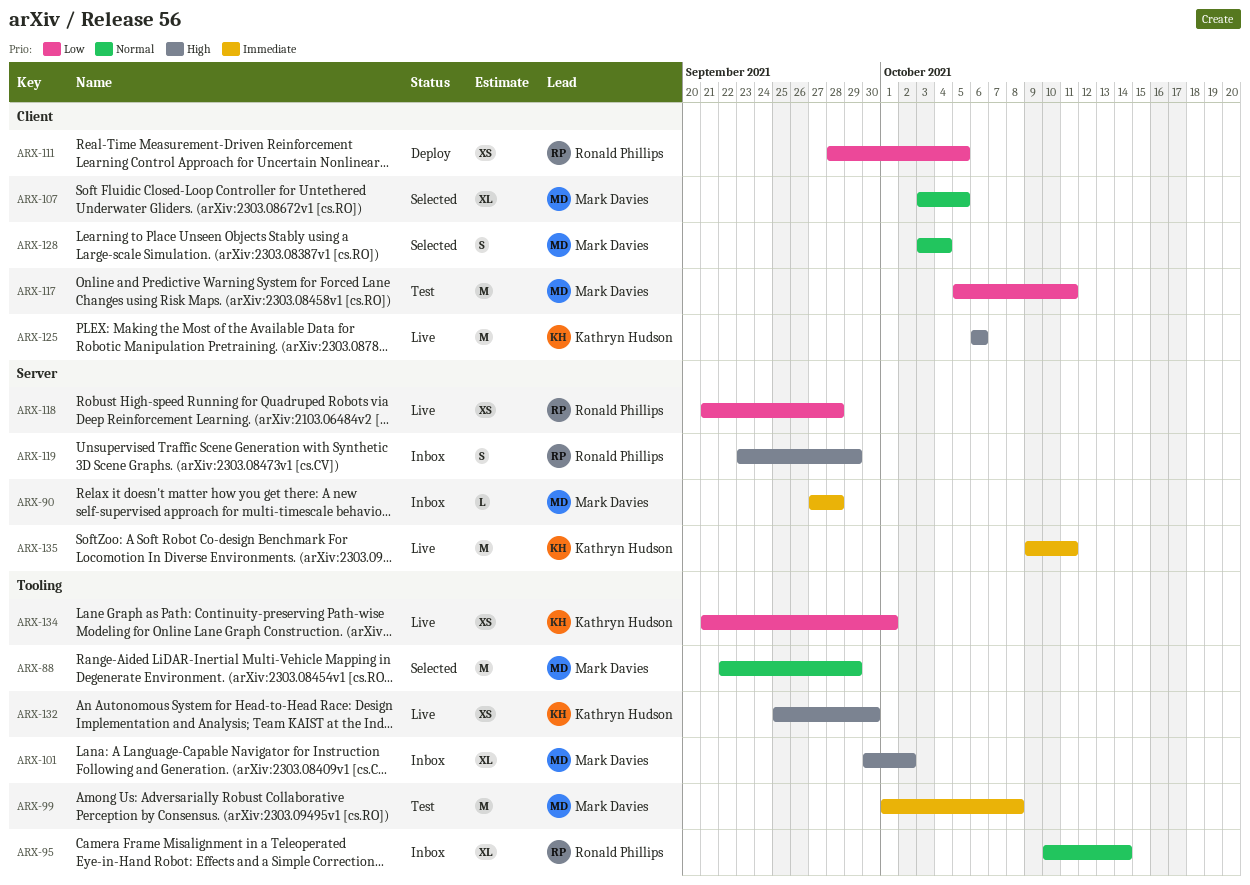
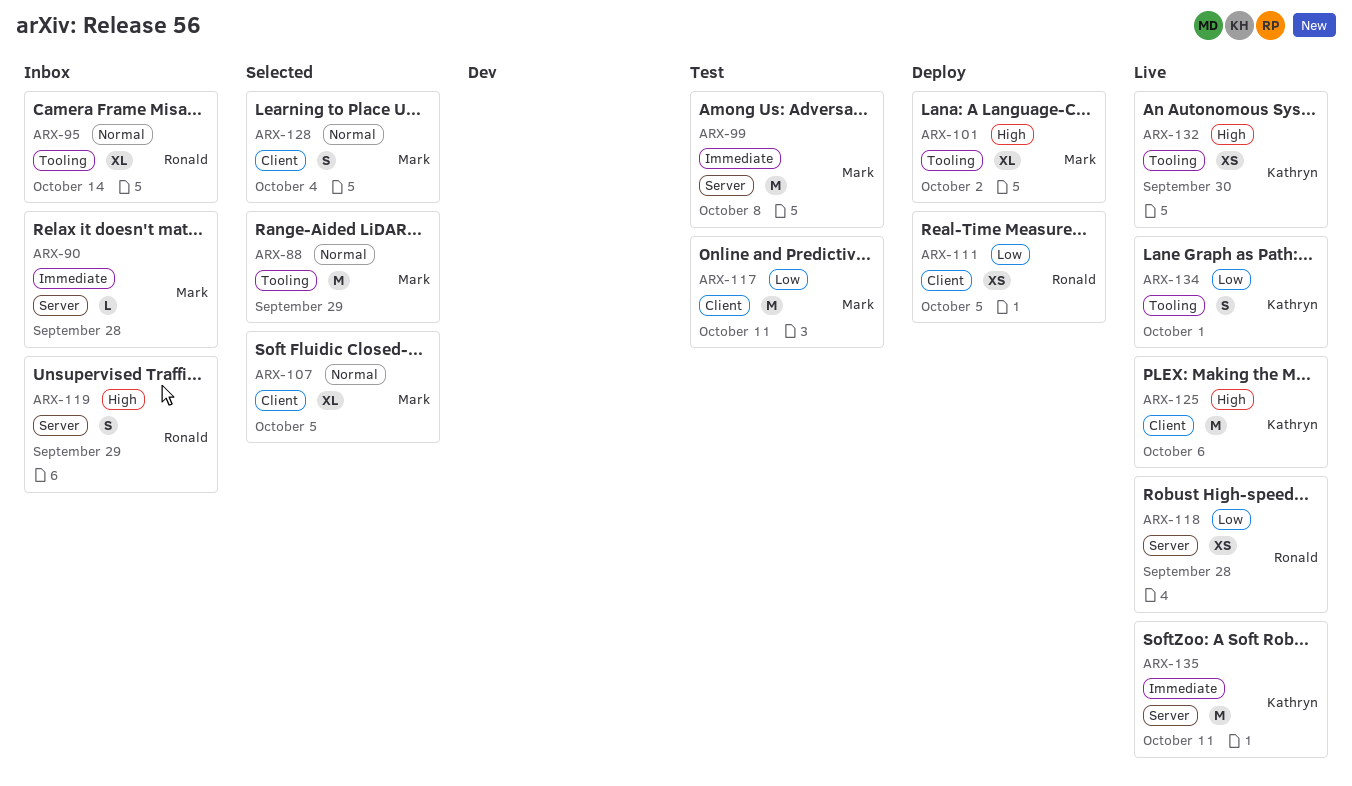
ARX-99, label: Tooling -> Server
ARX-101, status: Inbox -> Deploy
ARX-134, estimate: XS -> S

